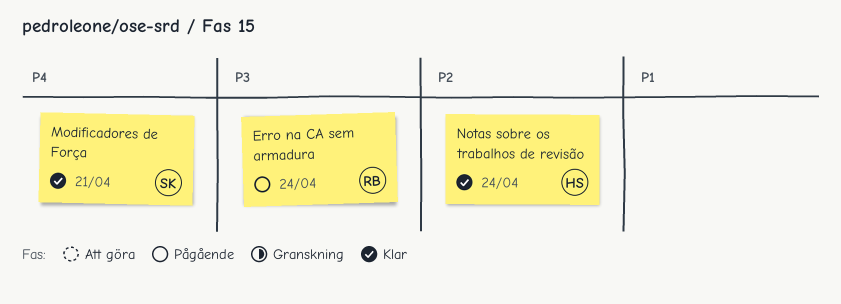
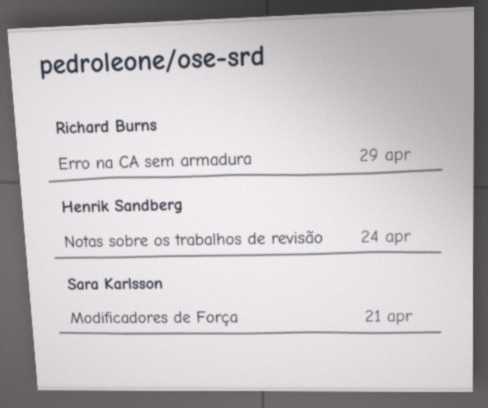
Erro na CA sem armadura, due: Apr 24 -> Apr 29

